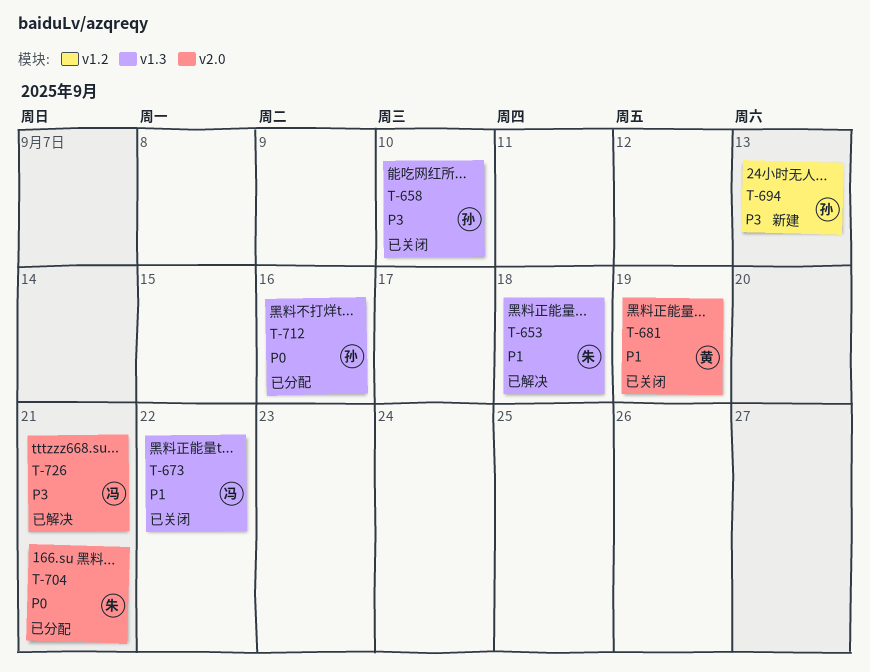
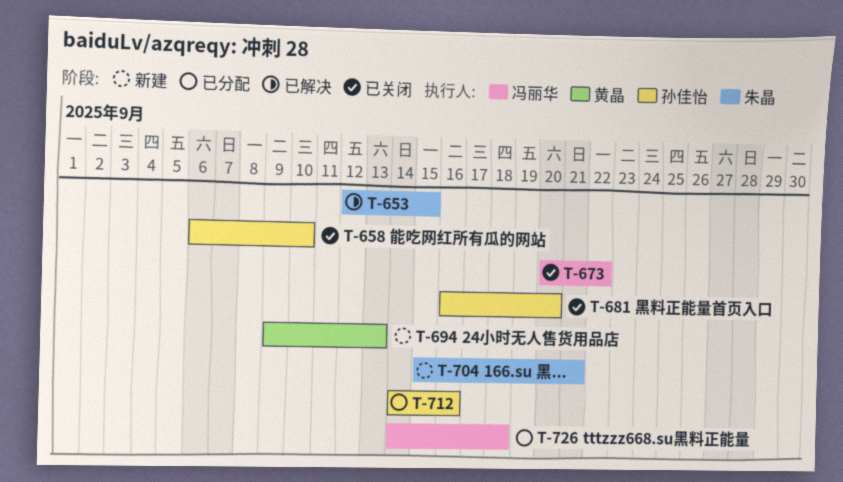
T-653, due: Sep 18 -> Sep 15
T-681, owner: 黄晶 -> 孙佳怡
T-681, due: Sep 19 -> Sep 20
T-694, owner: 孙佳怡 -> 黄晶
T-704, status: 已分配 -> 新建
T-726, status: 已解决 -> 已分配
T-726, due: Sep 21 -> Sep 18

